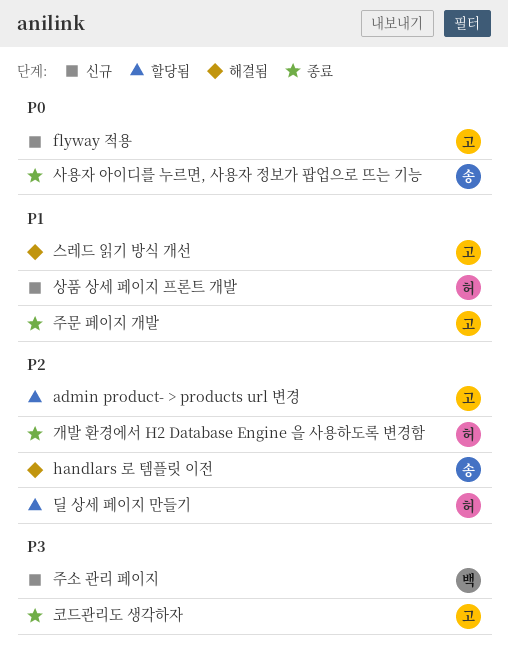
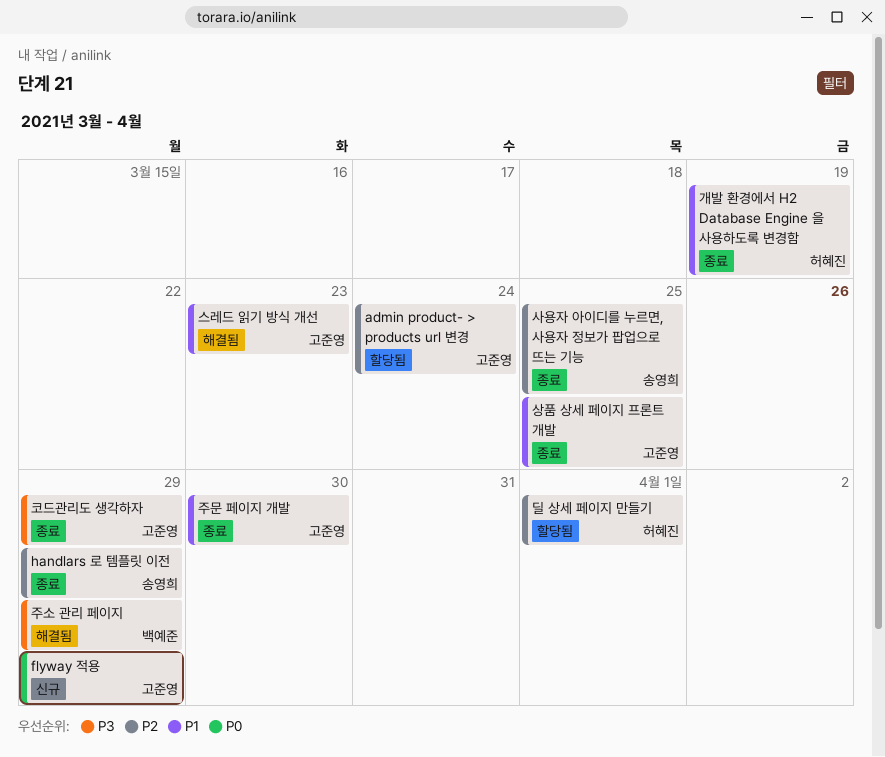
handlars 로 템플릿 이전, status: 해결됨 -> 종료
개발 환경에서 H2 Database Engine 을 사용하도록 변경함, priority: P2 -> P1
사용자 아이디를 누르면, 사용자 정보가 팝업으로 뜨는 기능, priority: P0 -> P2
상품 상세 페이지 프론트 개발, status: 신규 -> 종료
상품 상세 페이지 프론트 개발, owner: 허혜진 -> 고준영
주소 관리 페이지, status: 신규 -> 해결됨

